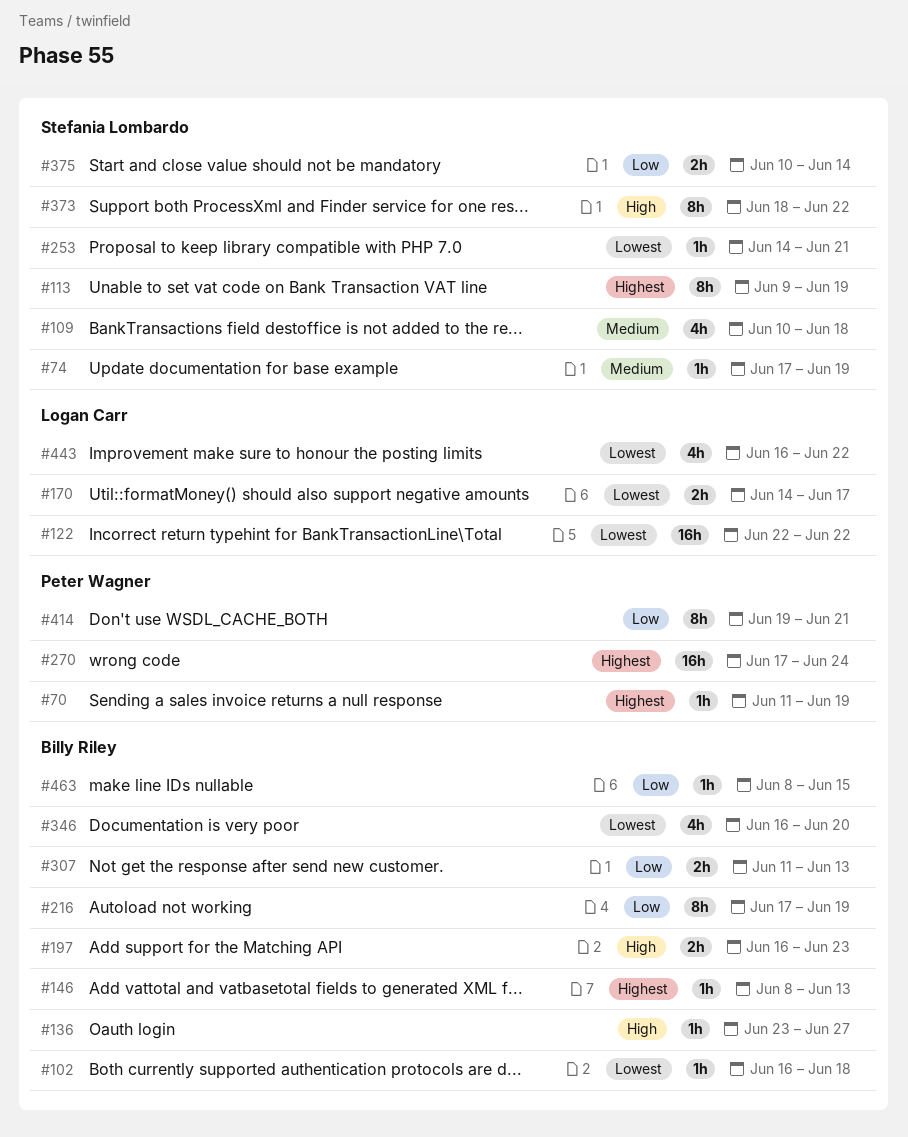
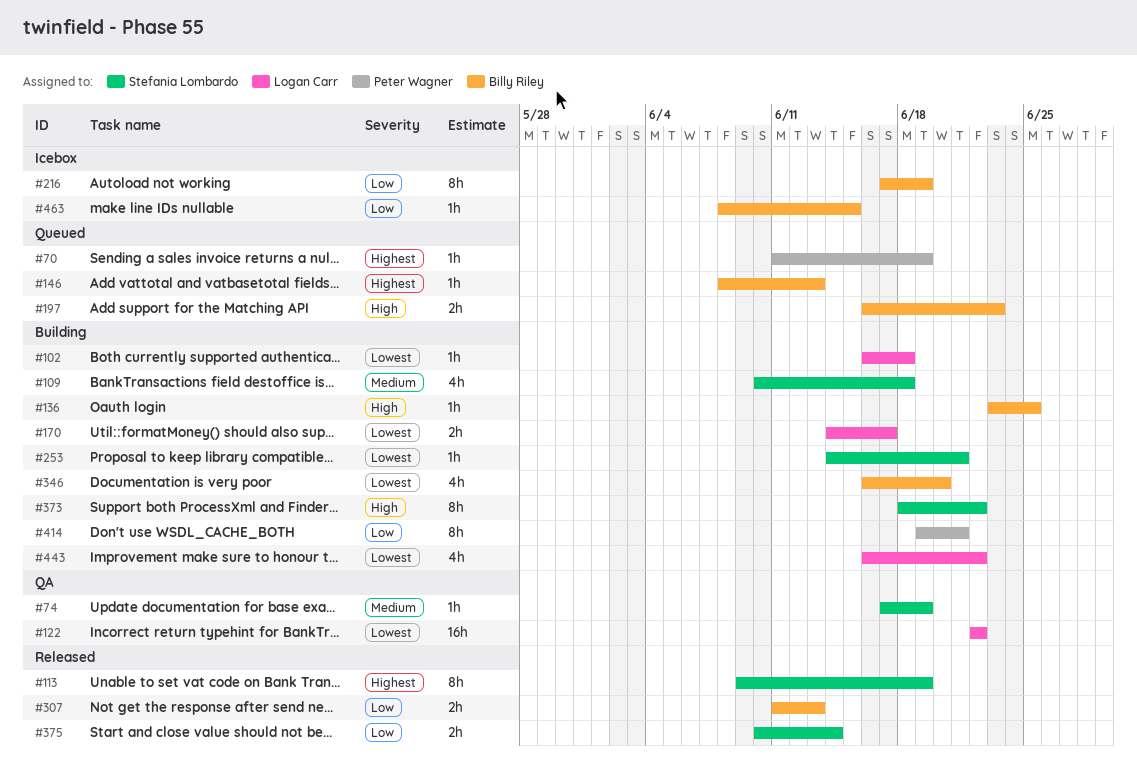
#102, owner: Billy Riley -> Logan Carr
#136, due: Jun 27 -> Jun 25
#270: present -> none

